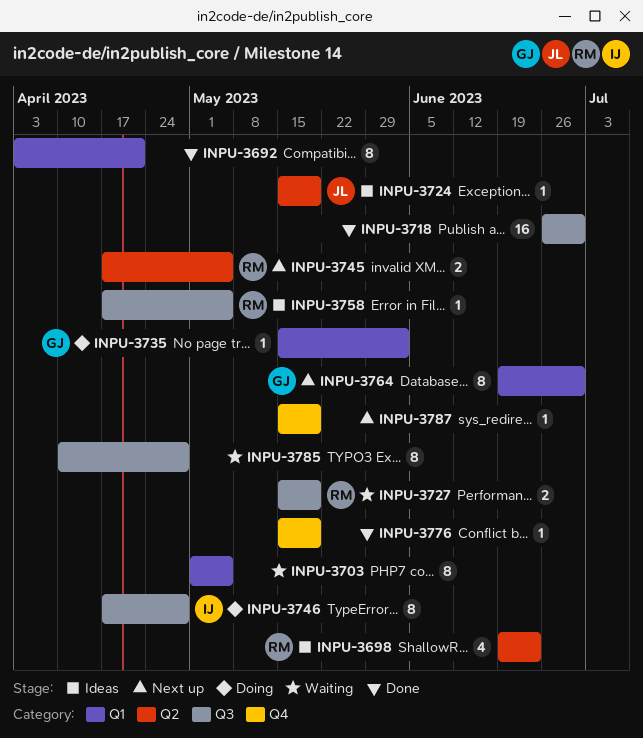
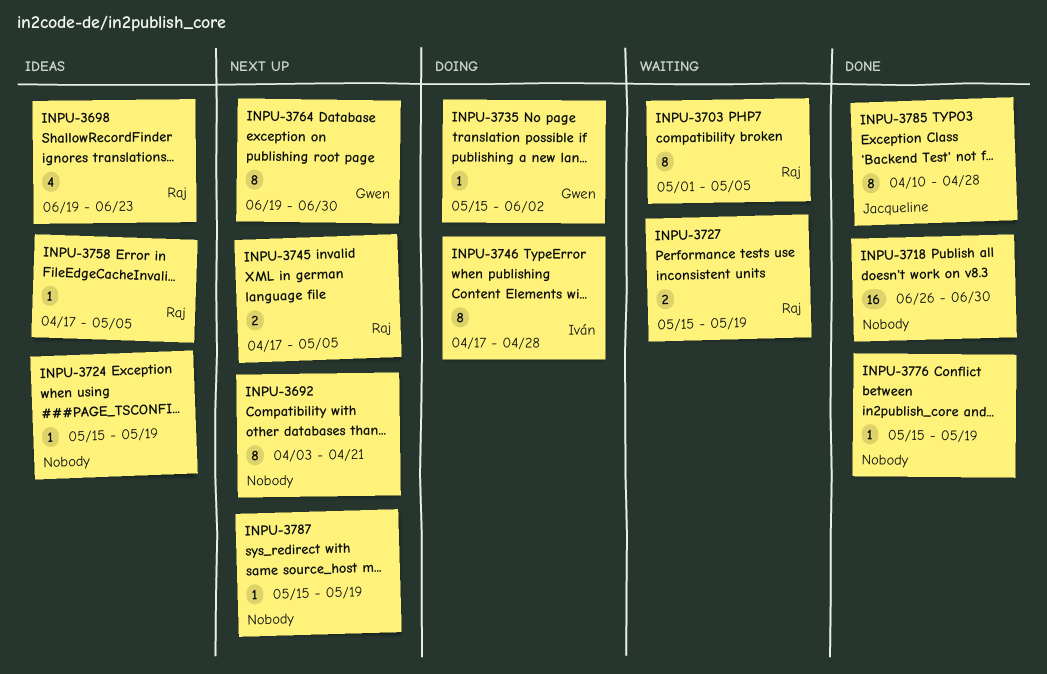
INPU-3692, status: Done -> Next up
INPU-3703, owner: none -> Raj
INPU-3724, owner: Jacqueline -> none
INPU-3785, status: Waiting -> Done
INPU-3785, owner: none -> Jacqueline

